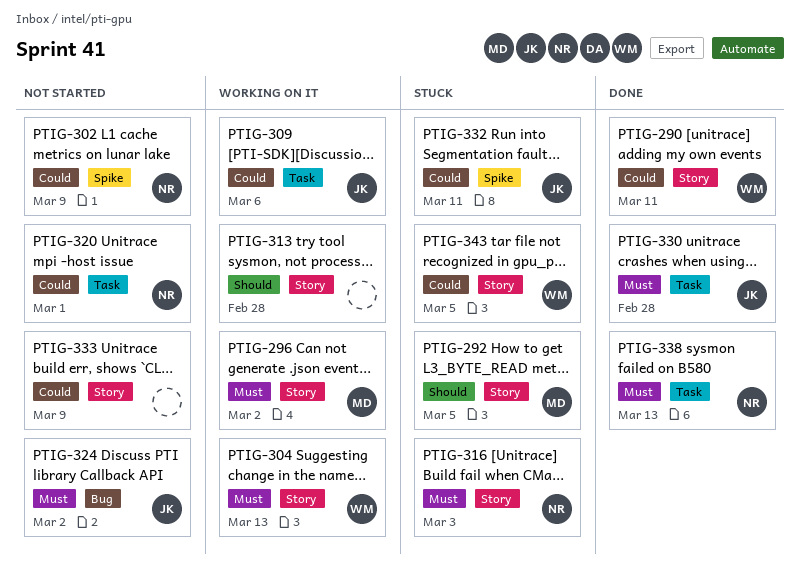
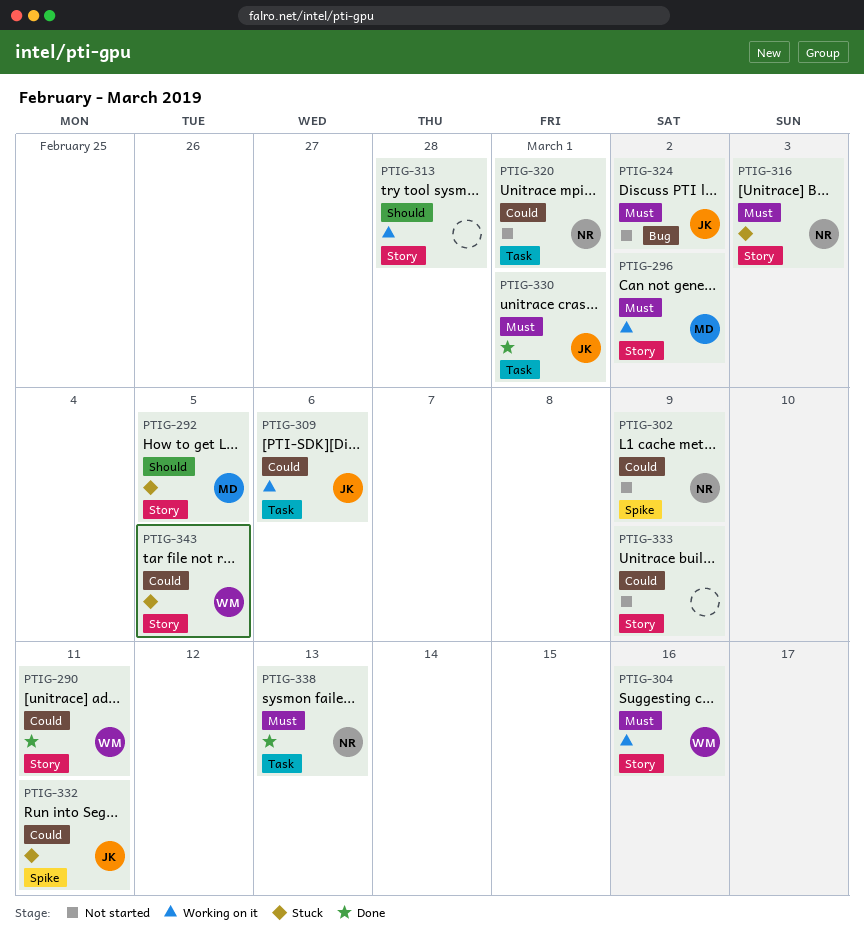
PTIG-304, due: Mar 13 -> Mar 16
PTIG-330, due: Feb 28 -> Mar 1

